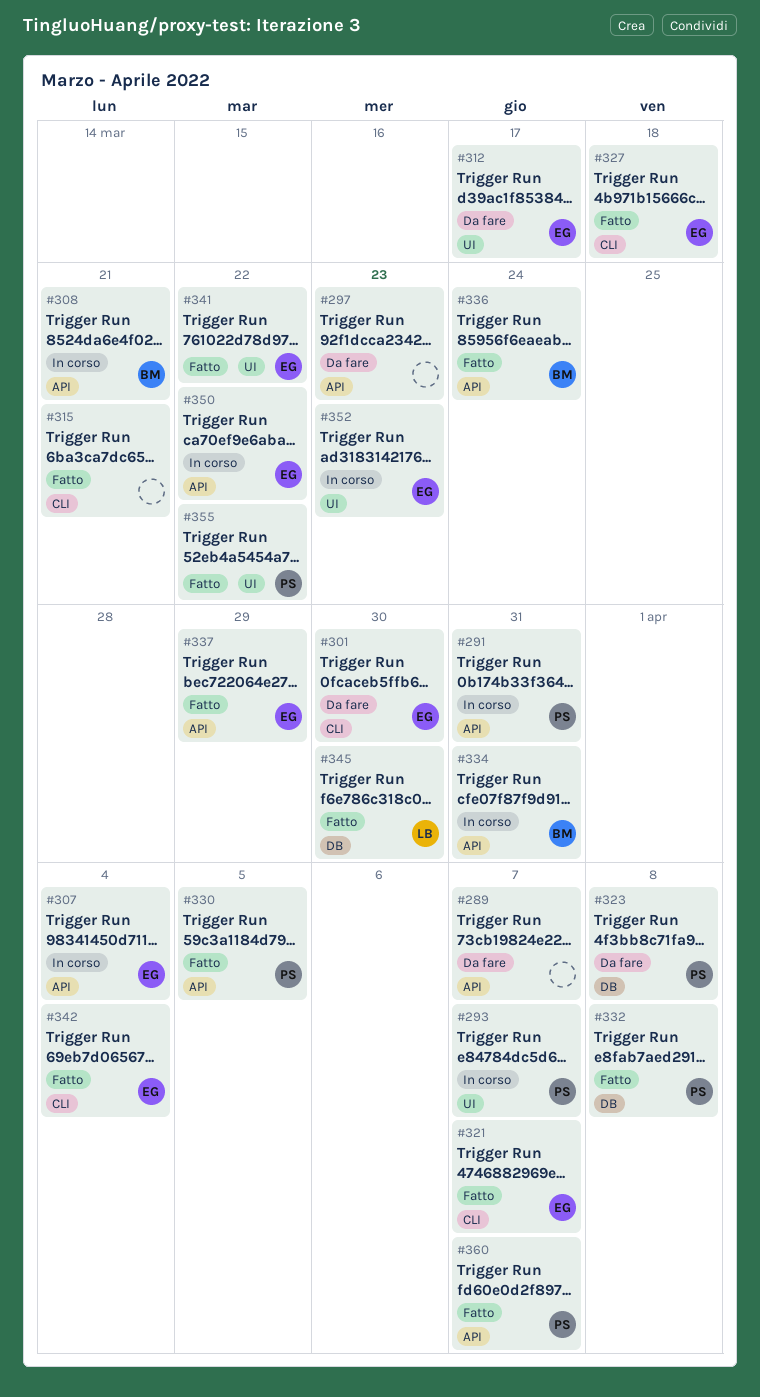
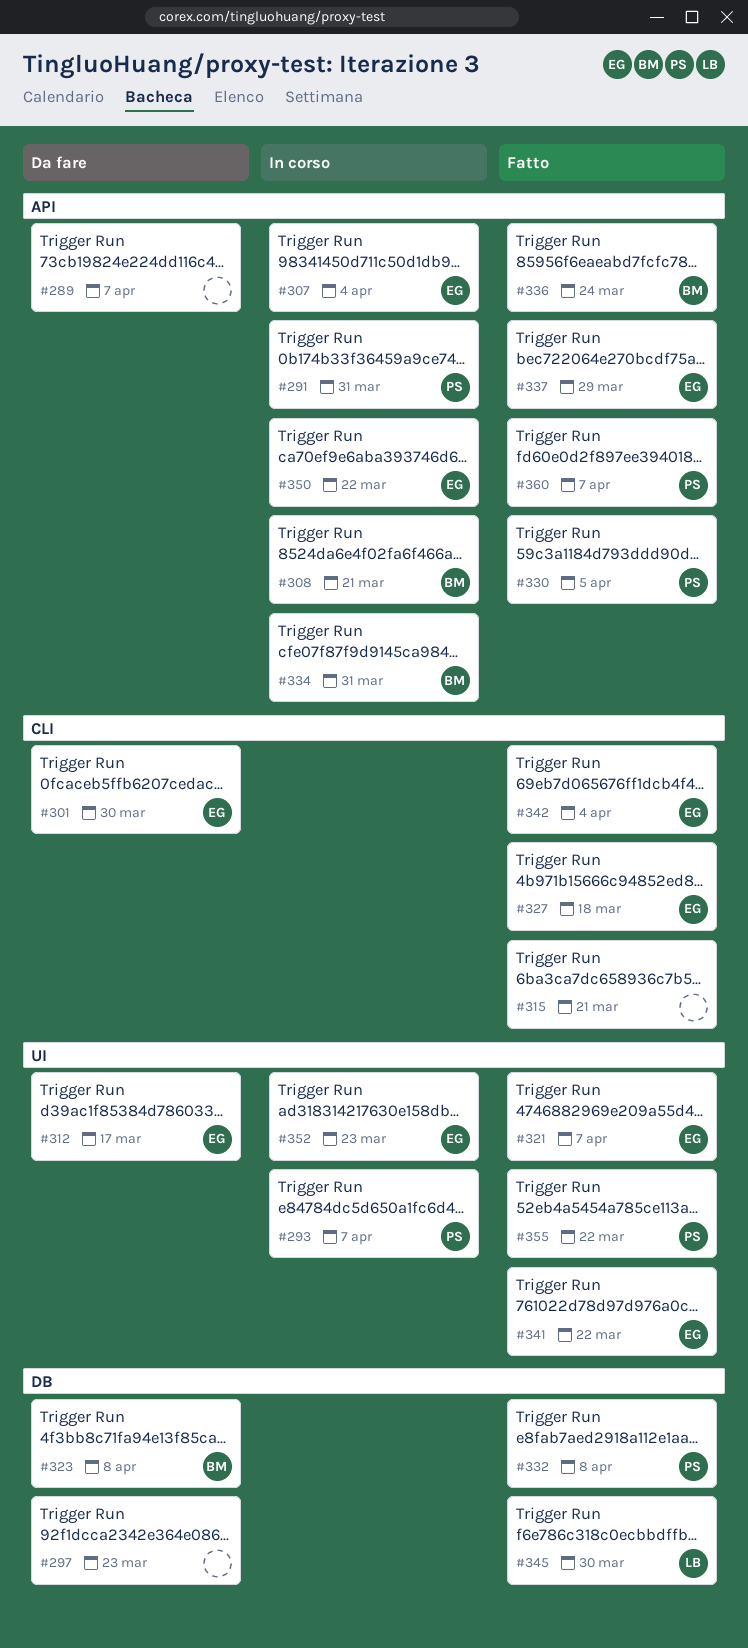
#297, label: API -> DB
#321, label: CLI -> UI
#323, owner: PS -> BM

